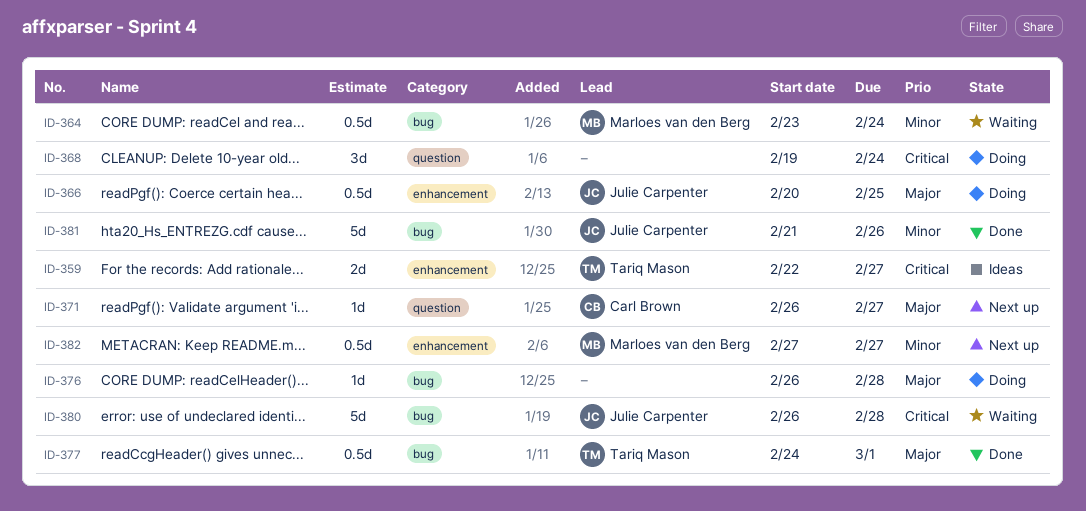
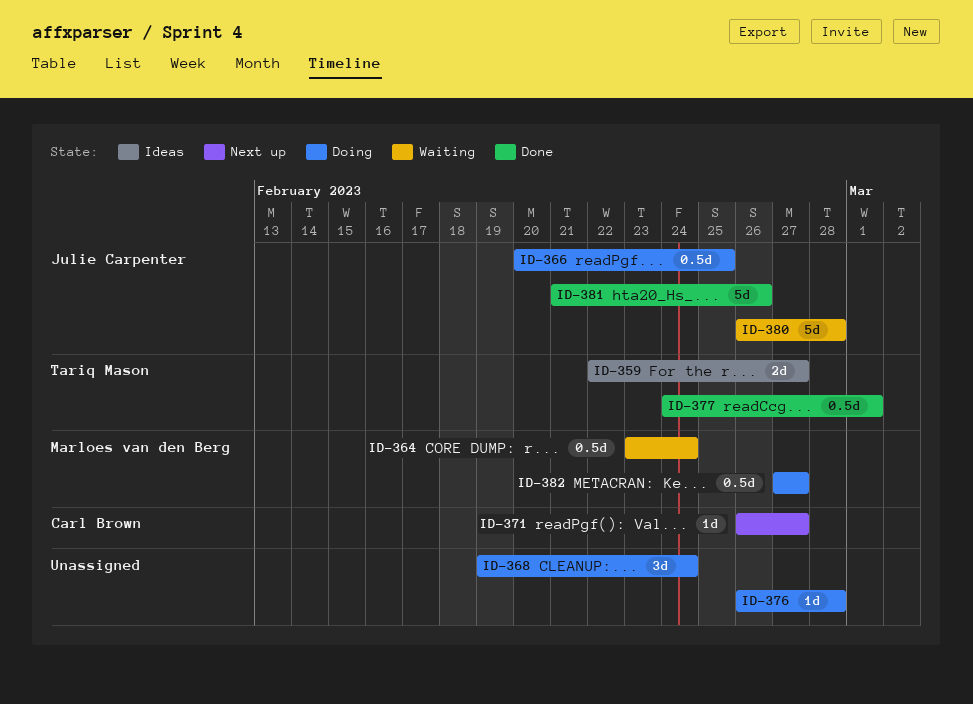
ID-382, status: Next up -> Doing

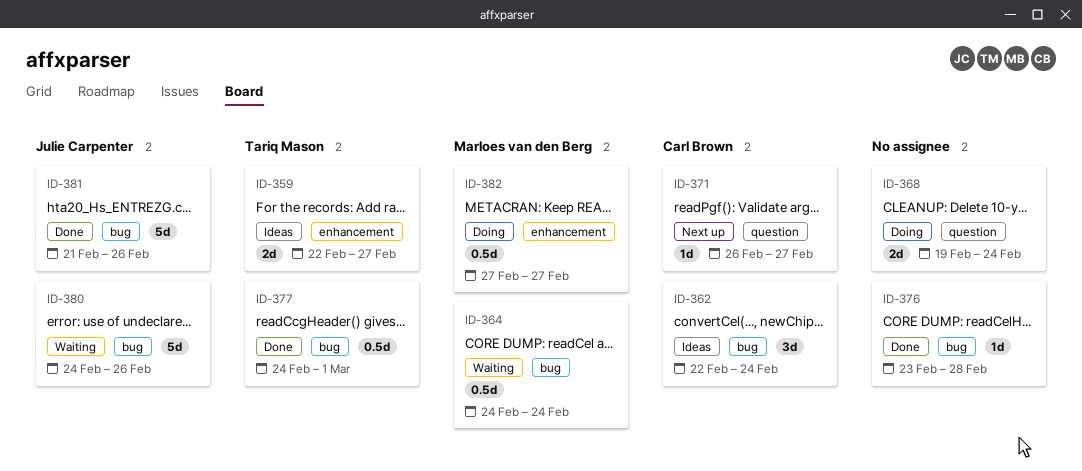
ID-362: none -> present
ID-364, start: Feb 23 -> Feb 24
ID-366: present -> none
ID-368, estimate: 3d -> 2d
ID-376, status: Doing -> Done
ID-376, start: Feb 26 -> Feb 23
ID-380, start: Feb 26 -> Feb 24
ID-380, due: Feb 28 -> Feb 26

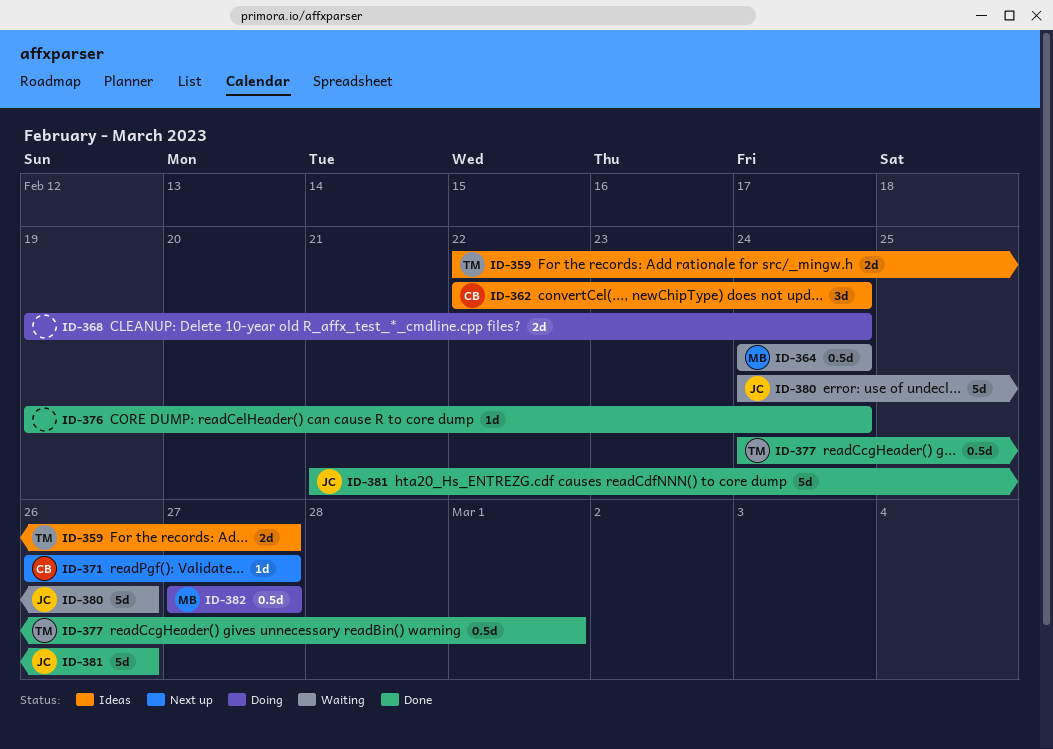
ID-376, start: Feb 23 -> Feb 19
ID-376, due: Feb 28 -> Feb 24

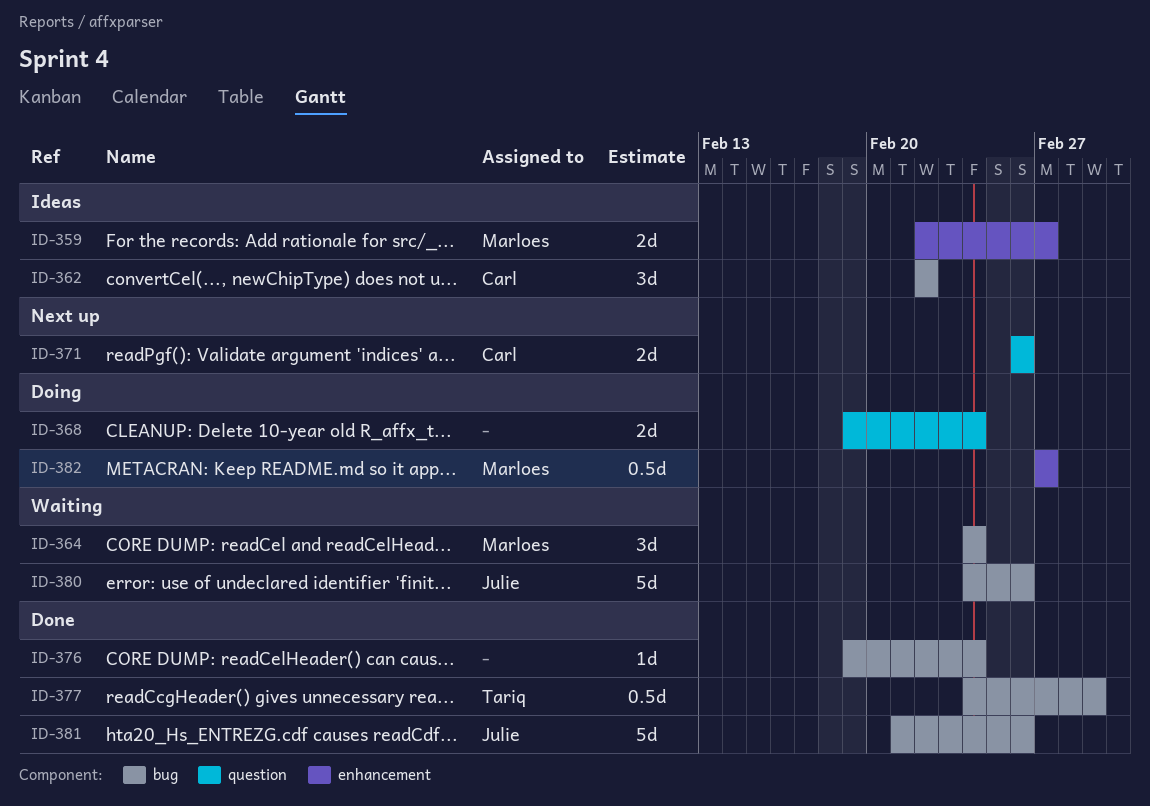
ID-359, owner: Tariq -> Marloes
ID-362, due: Feb 24 -> Feb 22
ID-364, estimate: 0.5d -> 3d
ID-371, estimate: 1d -> 2d
ID-371, due: Feb 27 -> Feb 26

